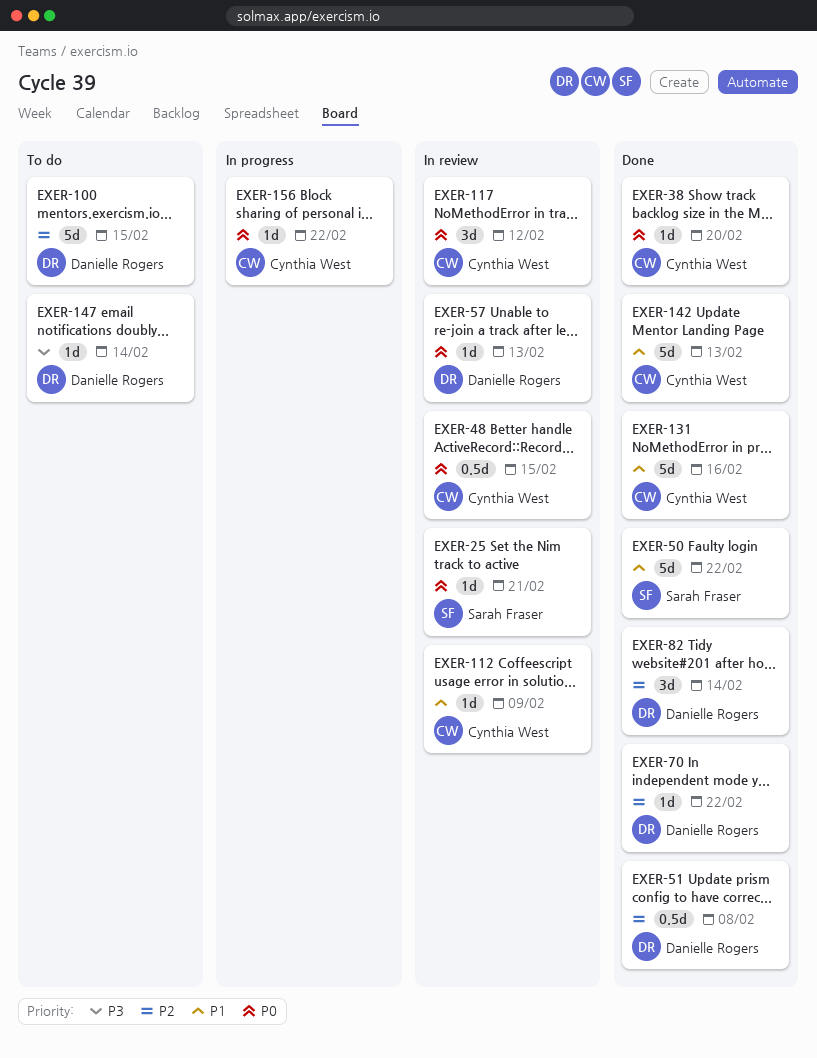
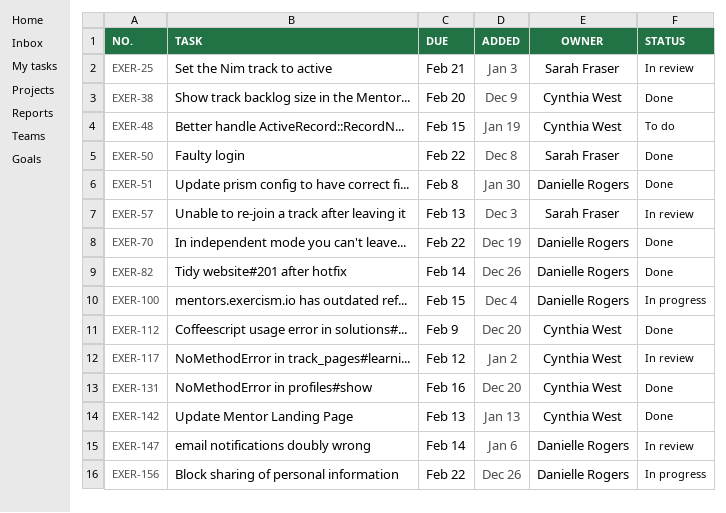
EXER-48, status: In review -> To do
EXER-57, owner: Danielle Rogers -> Sarah Fraser
EXER-100, status: To do -> In progress
EXER-112, status: In review -> Done
EXER-147, status: To do -> In review
EXER-156, owner: Cynthia West -> Danielle Rogers

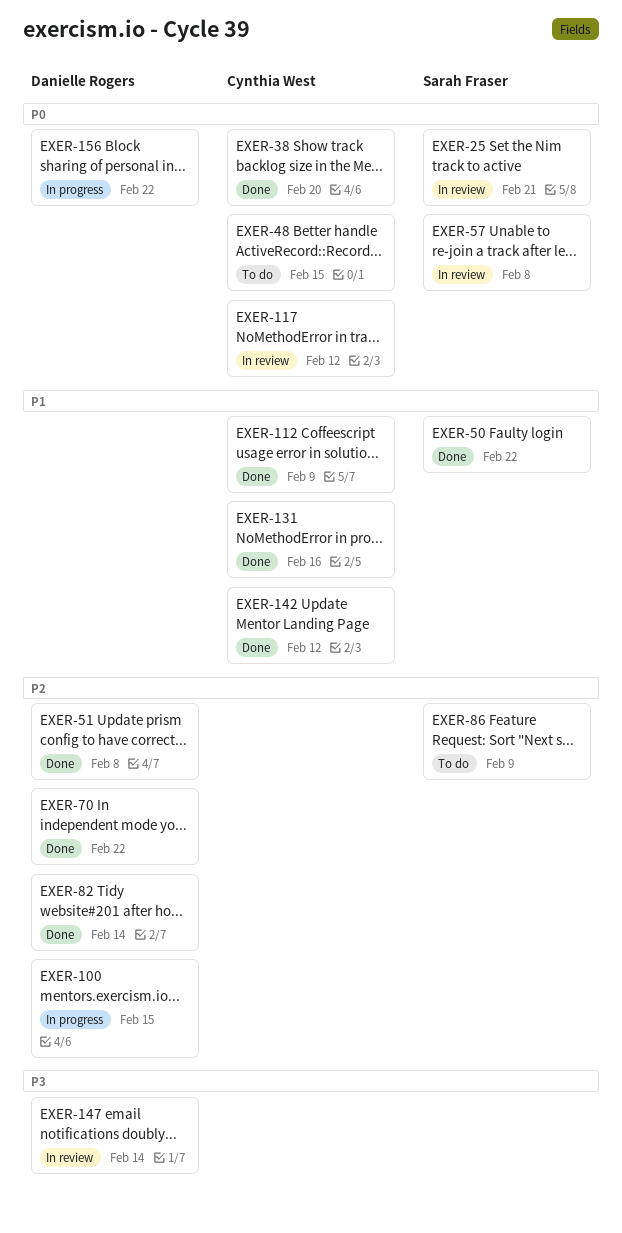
EXER-57, due: Feb 13 -> Feb 8
EXER-86: none -> present
EXER-142, due: Feb 13 -> Feb 12

